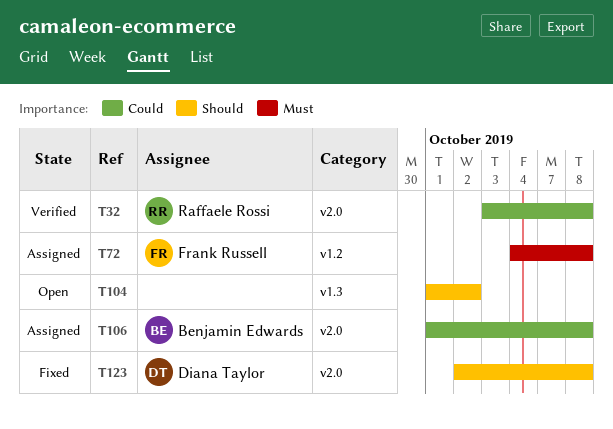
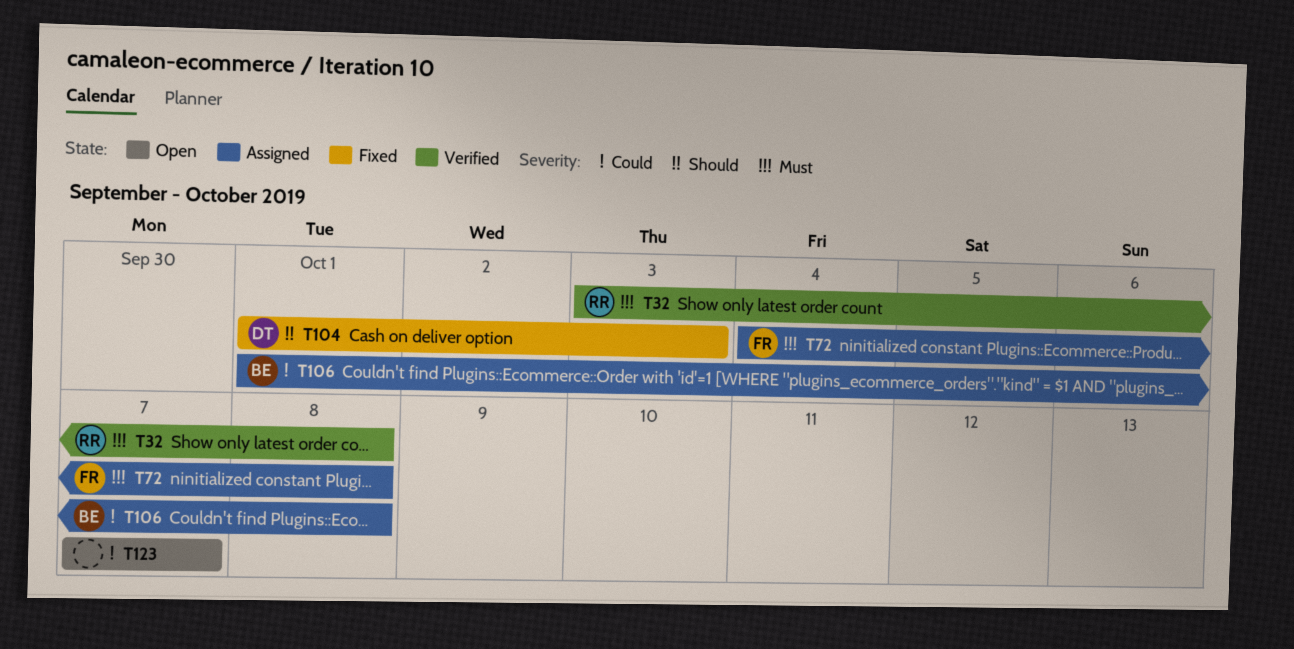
T32, priority: Could -> Must
T104, status: Open -> Fixed
T104, owner: none -> Diana Taylor
T104, due: Oct 2 -> Oct 3
T123, status: Fixed -> Open
T123, owner: Diana Taylor -> none
T123, priority: Should -> Could
T123, start: Oct 2 -> Oct 7
T123, due: Oct 8 -> Oct 7

